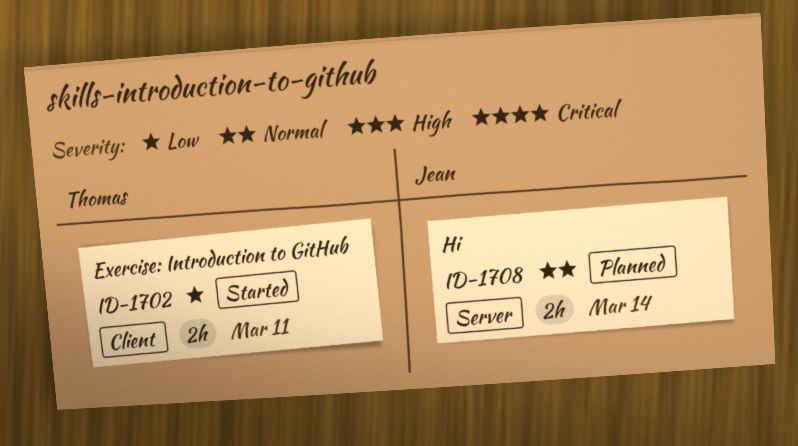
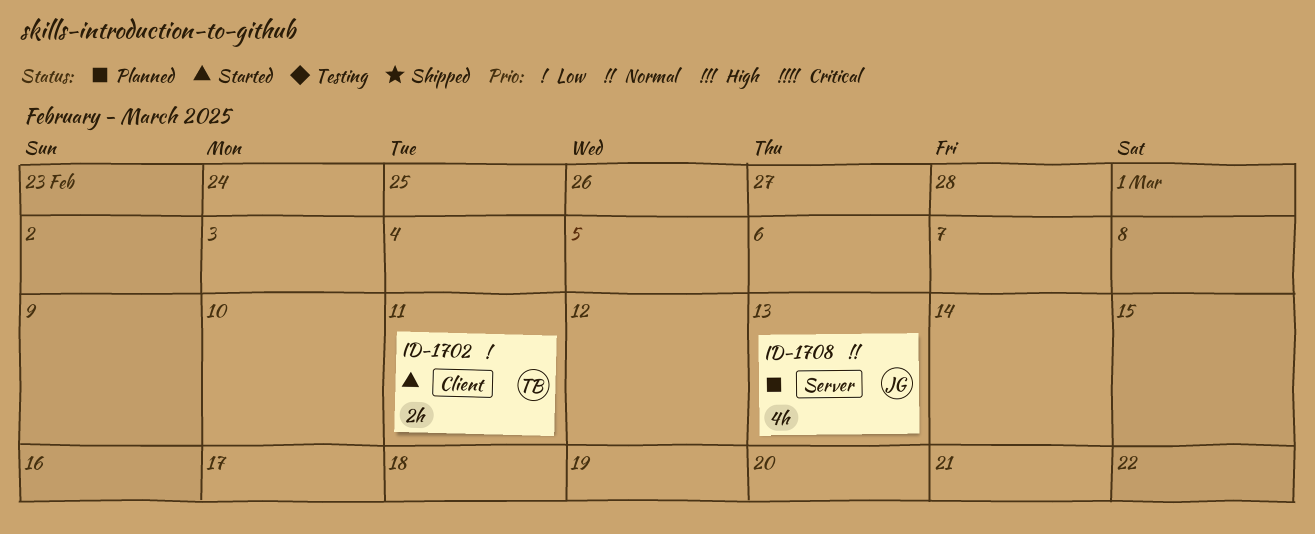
ID-1708, estimate: 2h -> 4h
ID-1708, due: Mar 14 -> Mar 13

